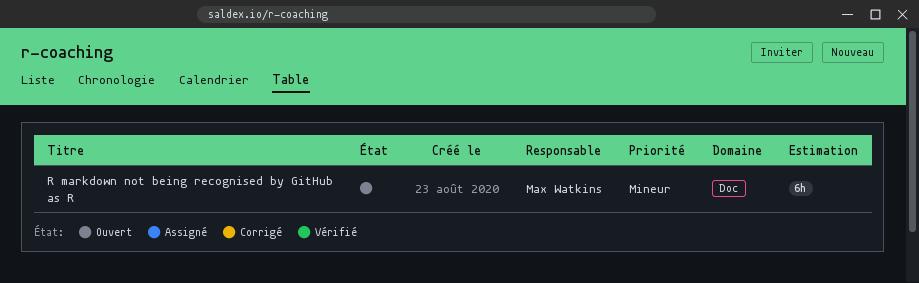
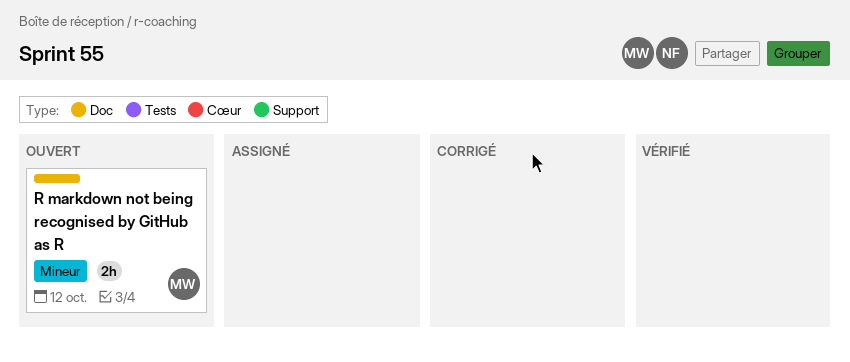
R markdown not being recognised by GitHub as R, estimate: 6h -> 2h

